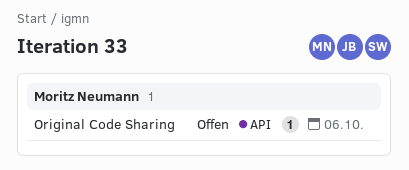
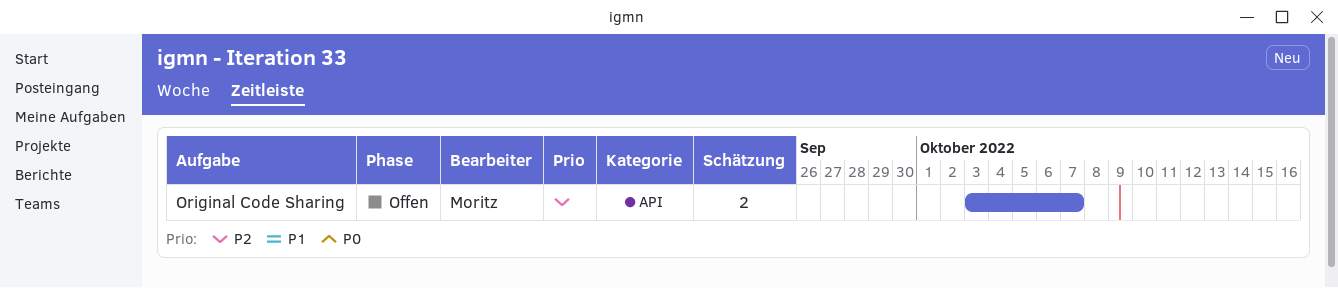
Original Code Sharing, estimate: 1 -> 2
Original Code Sharing, due: Oct 6 -> Oct 7

